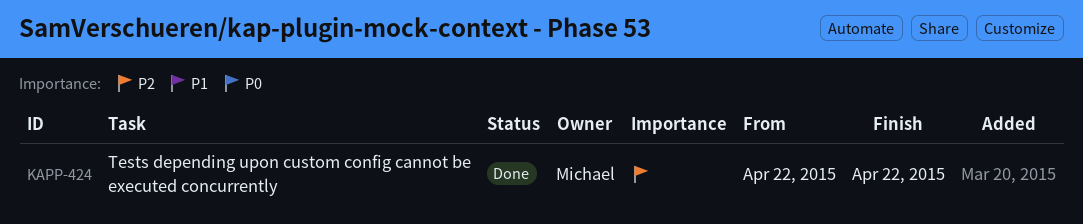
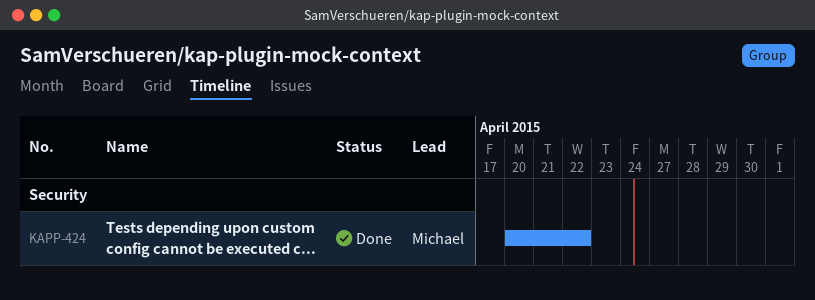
KAPP-424, start: Apr 22 -> Apr 20

